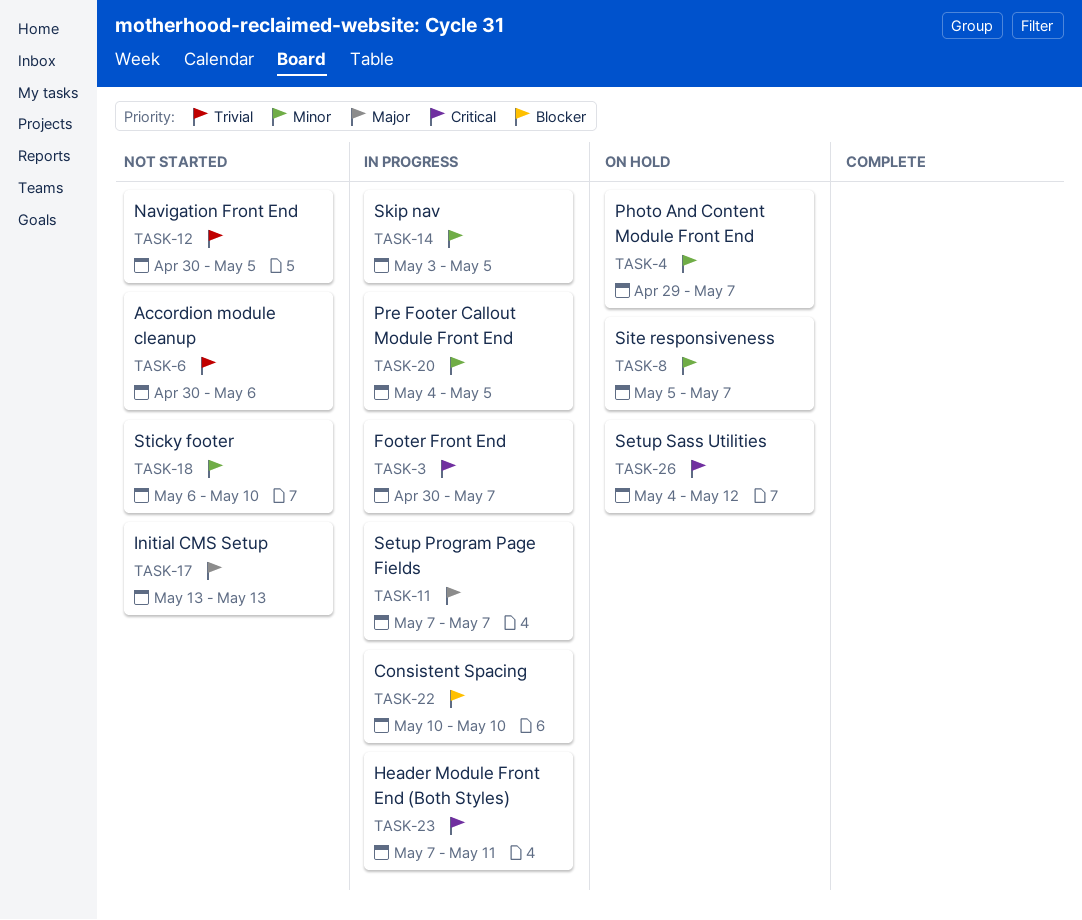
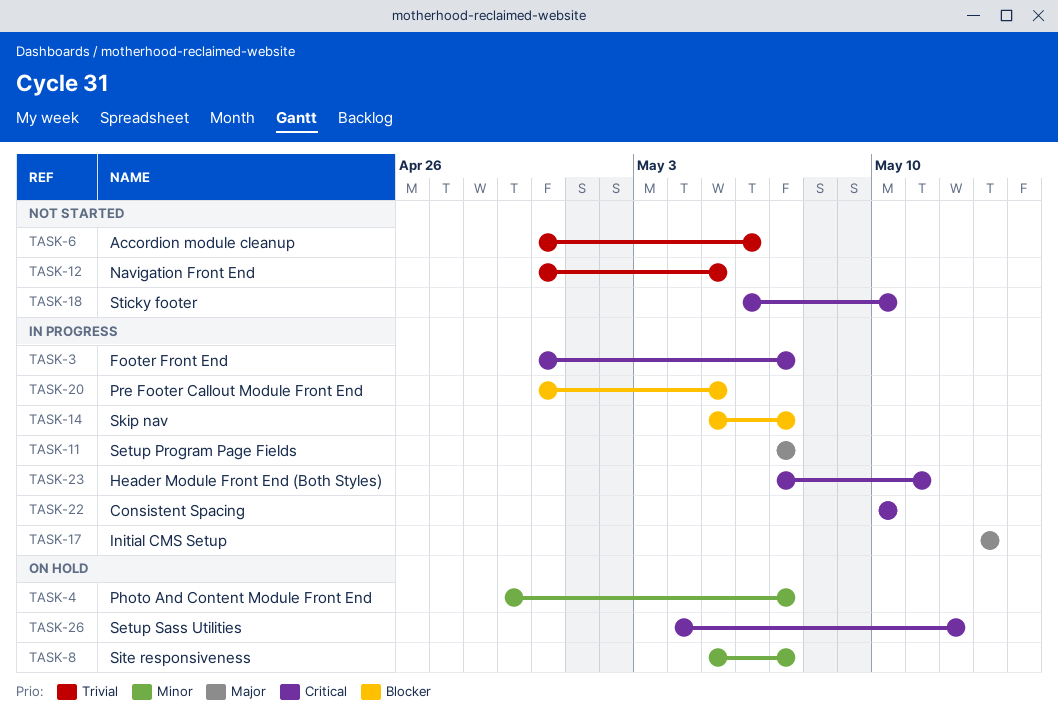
TASK-14, priority: Minor -> Blocker
TASK-14, start: May 3 -> May 5
TASK-14, due: May 5 -> May 7
TASK-17, status: Not started -> In progress
TASK-18, priority: Minor -> Critical
TASK-20, priority: Minor -> Blocker
TASK-20, start: May 4 -> Apr 30
TASK-22, priority: Blocker -> Critical

